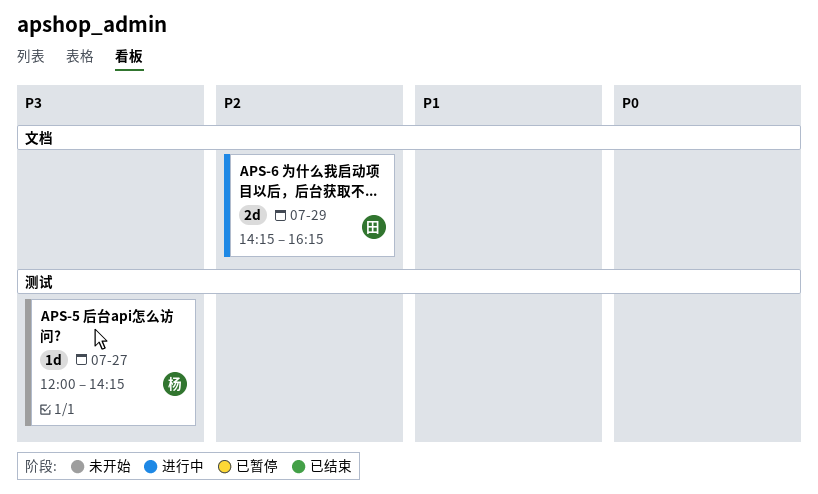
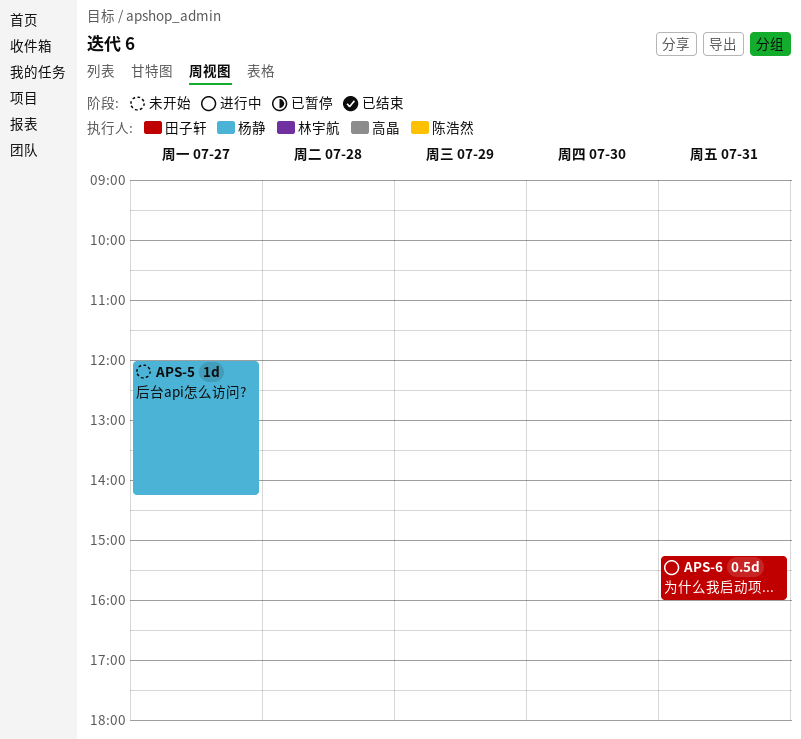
APS-6, estimate: 2d -> 0.5d
APS-6, day: Jul 29 -> Jul 31
APS-6, begins: 14:15 -> 15:15
APS-6, ends: 16:15 -> 16:00

